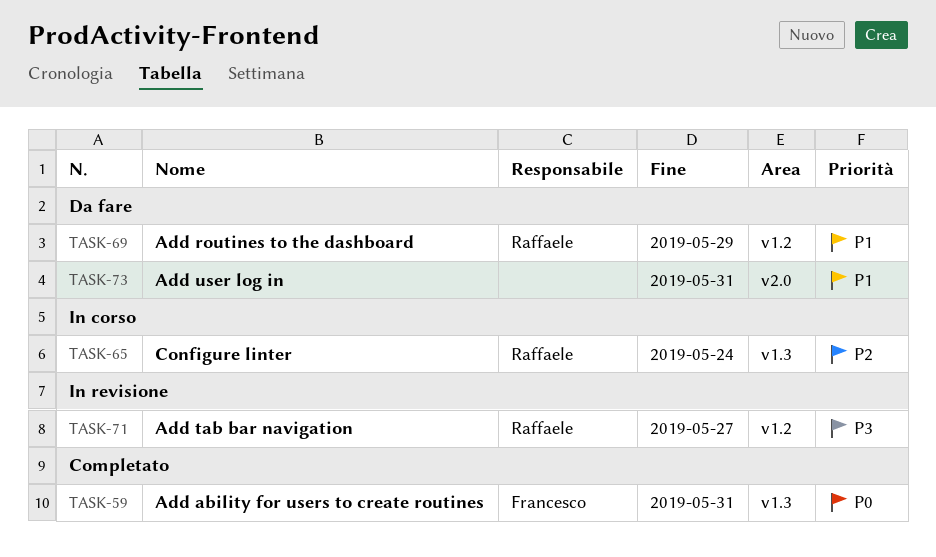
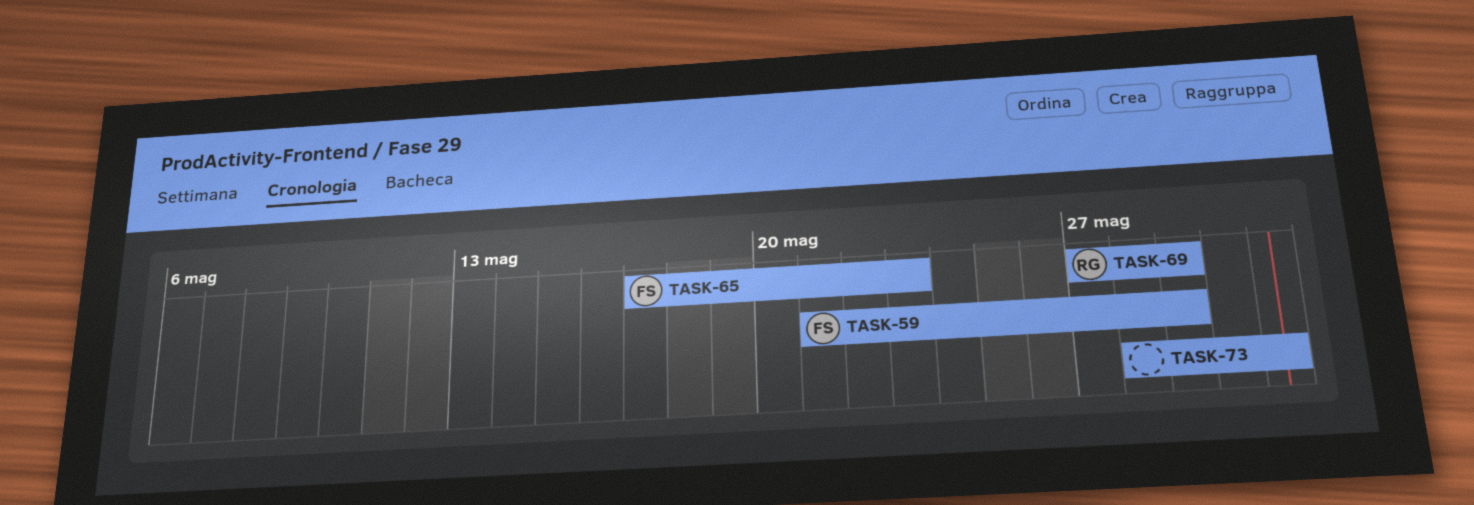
TASK-59, due: May 31 -> May 29
TASK-65, owner: Raffaele -> Francesco
TASK-65, due: May 24 -> May 23
TASK-71: present -> none

